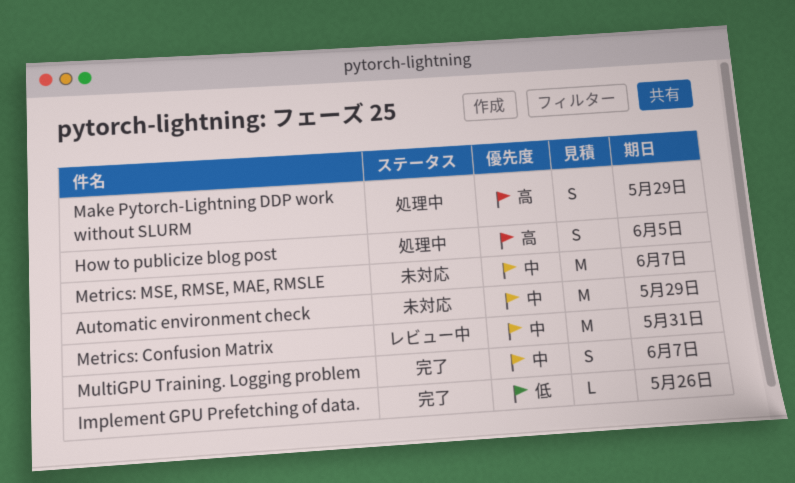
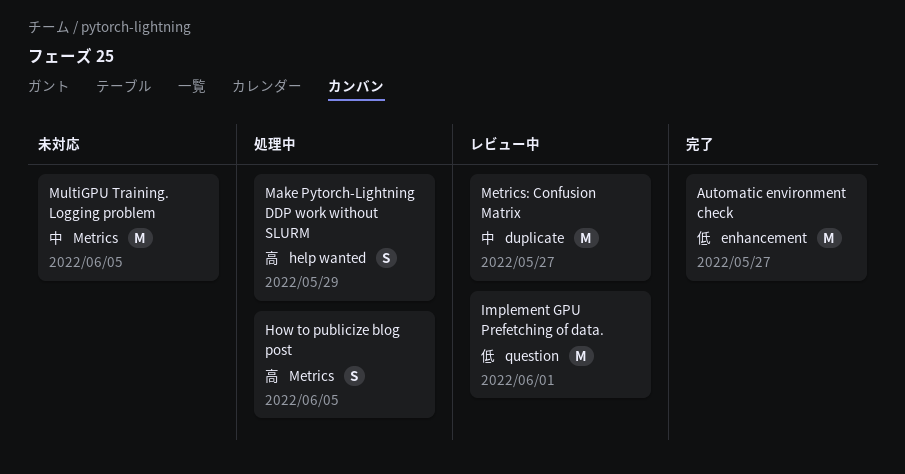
Automatic environment check, status: 未対応 -> 完了
Automatic environment check, priority: 中 -> 低
Automatic environment check, due: May 29 -> May 27
Implement GPU Prefetching of data., status: 完了 -> レビュー中
Implement GPU Prefetching of data., estimate: L -> M
Implement GPU Prefetching of data., due: May 26 -> Jun 1
Metrics: Confusion Matrix, due: May 31 -> May 27
Metrics: MSE, RMSE, MAE, RMSLE: present -> none
MultiGPU Training. Logging problem, status: 完了 -> 未対応
MultiGPU Training. Logging problem, estimate: S -> M
MultiGPU Training. Logging problem, due: Jun 7 -> Jun 5

